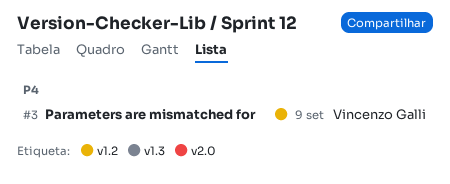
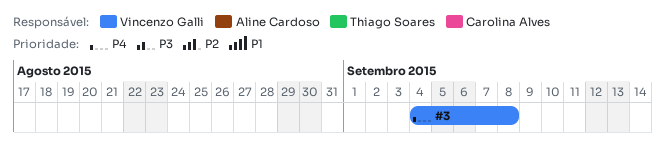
#3, due: Sep 9 -> Sep 8

